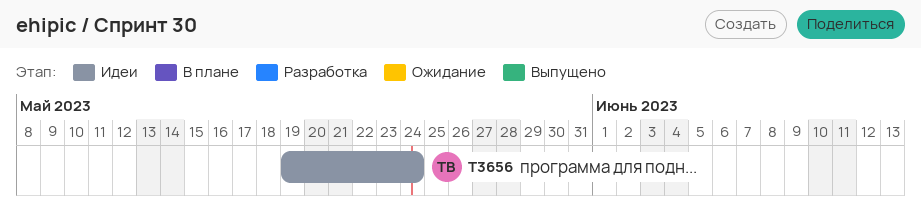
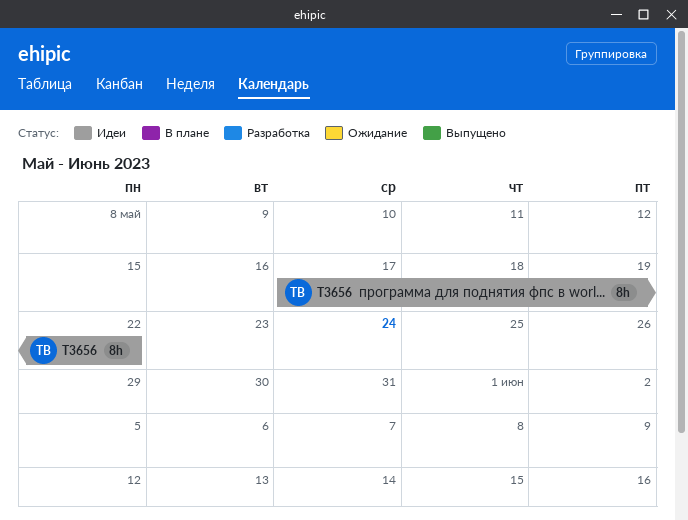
T3656, start: May 19 -> May 17
T3656, due: May 24 -> May 22

